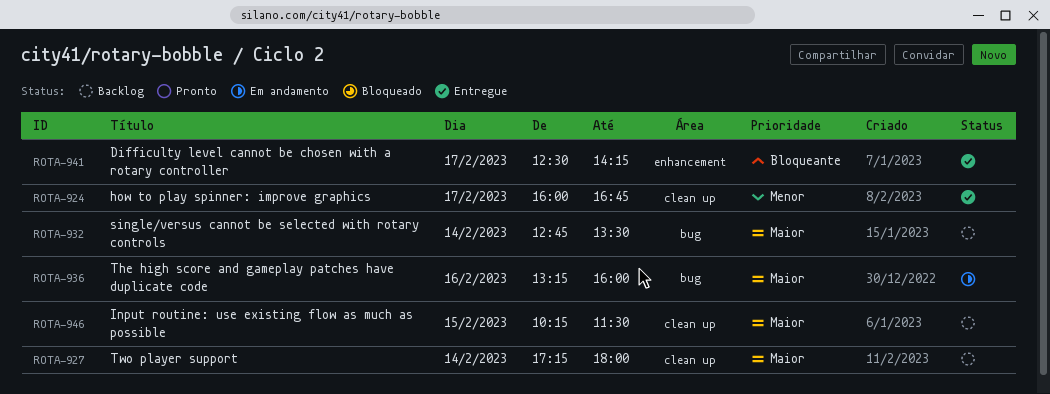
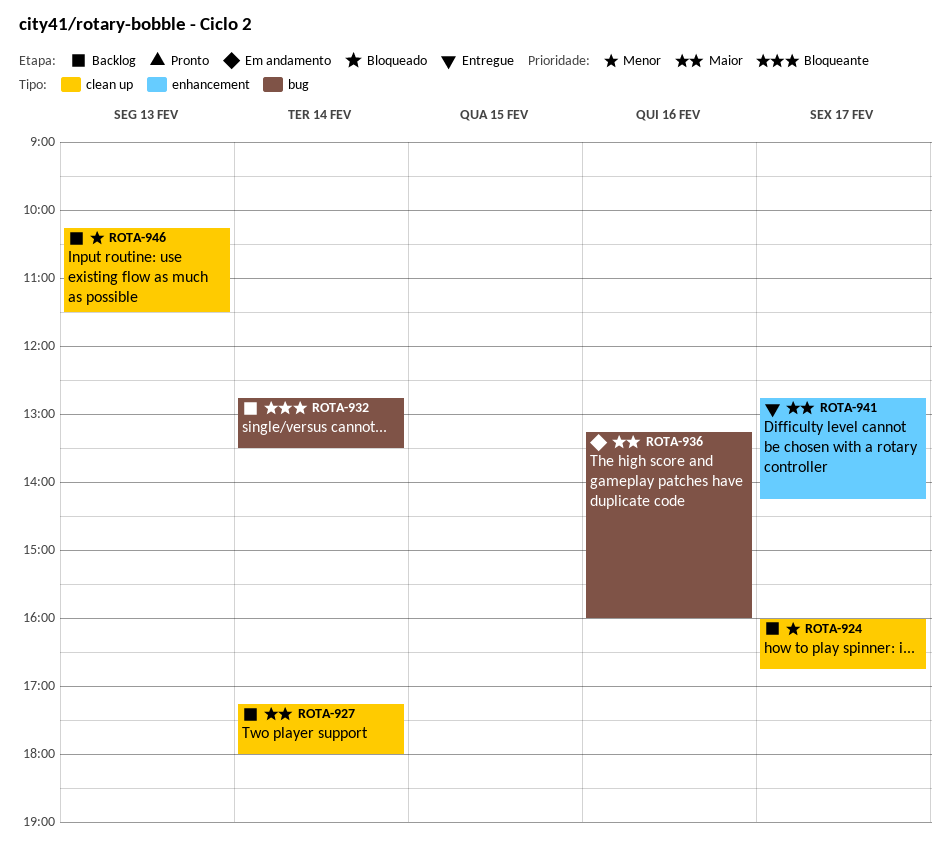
ROTA-924, status: Entregue -> Backlog
ROTA-932, priority: Maior -> Bloqueante
ROTA-941, priority: Bloqueante -> Maior
ROTA-941, begins: 12:30 -> 12:45
ROTA-946, priority: Maior -> Menor
ROTA-946, day: Feb 15 -> Feb 13

